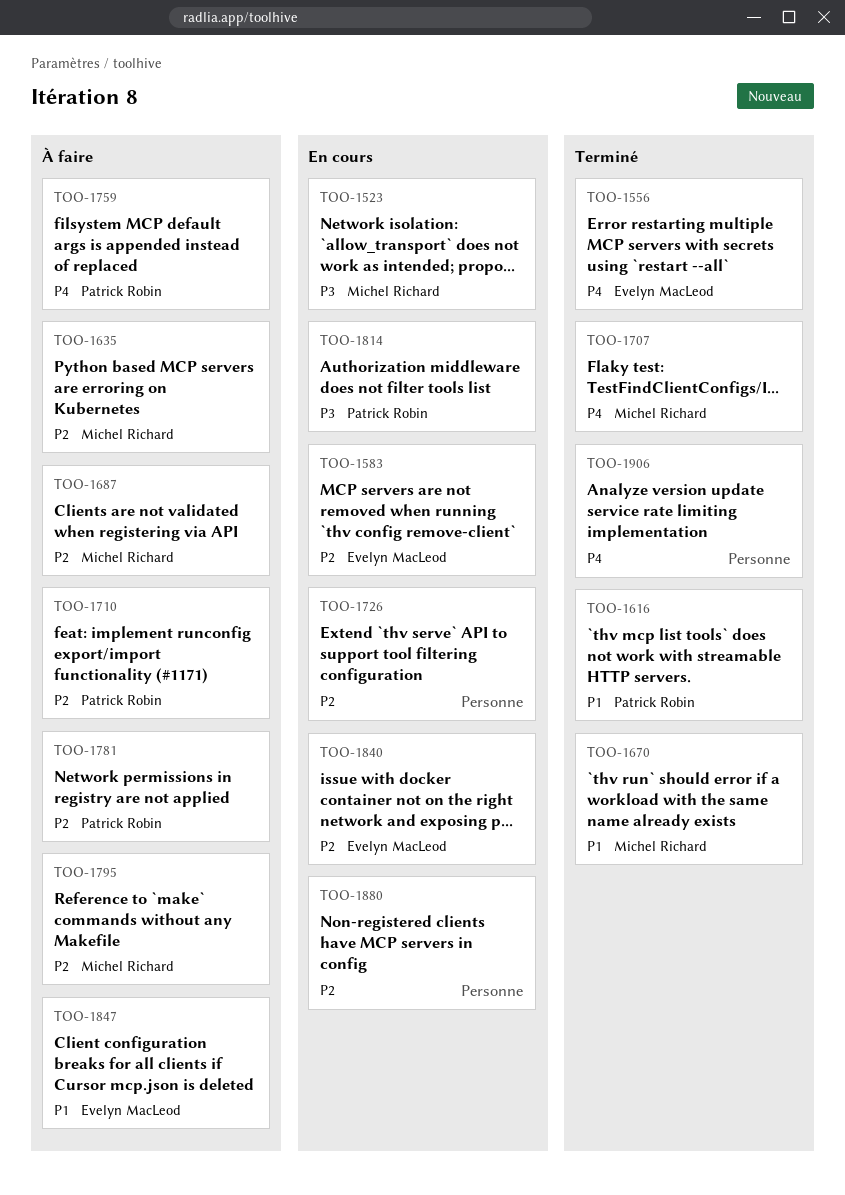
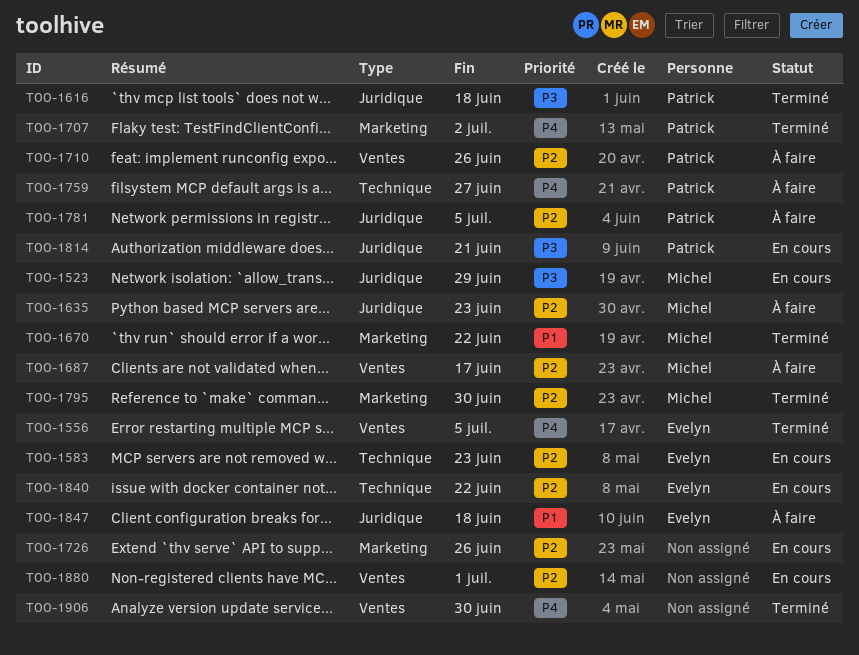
TOO-1616, priority: P1 -> P3
TOO-1707, owner: Michel Richard -> Patrick Robin
TOO-1795, status: À faire -> Terminé

